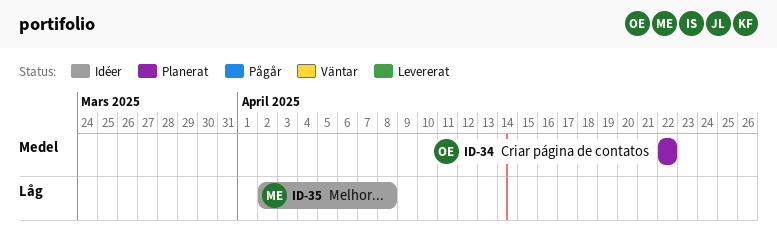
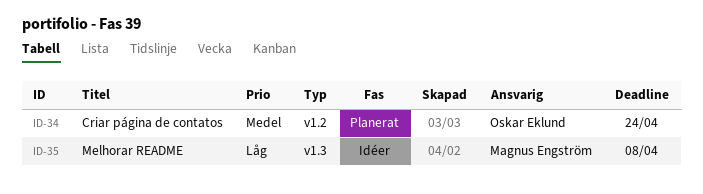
ID-34, due: Apr 22 -> Apr 24

